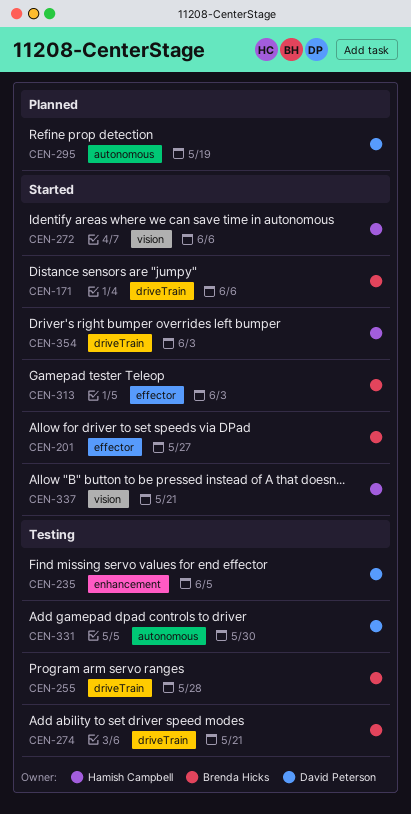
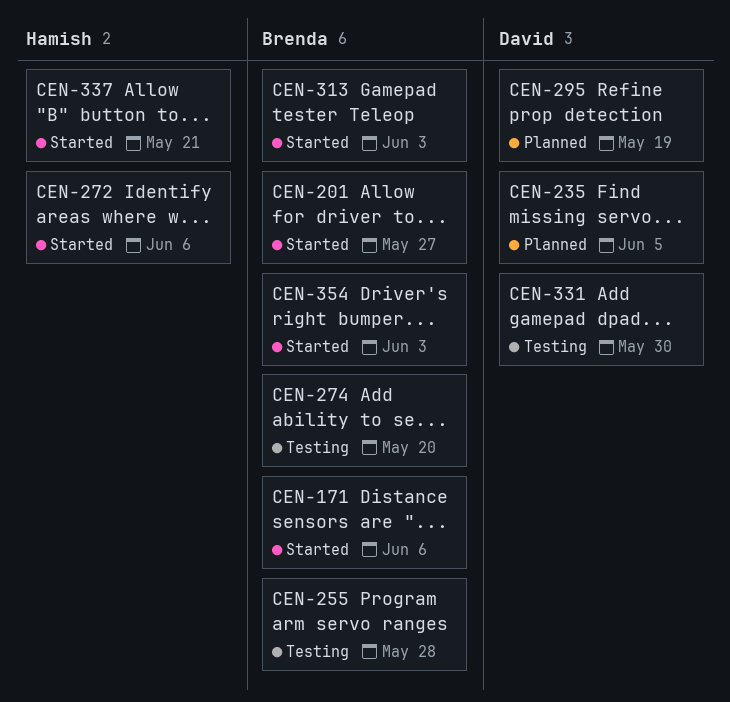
CEN-235, status: Testing -> Planned
CEN-274, due: May 21 -> May 20
CEN-354, owner: Hamish Campbell -> Brenda Hicks

